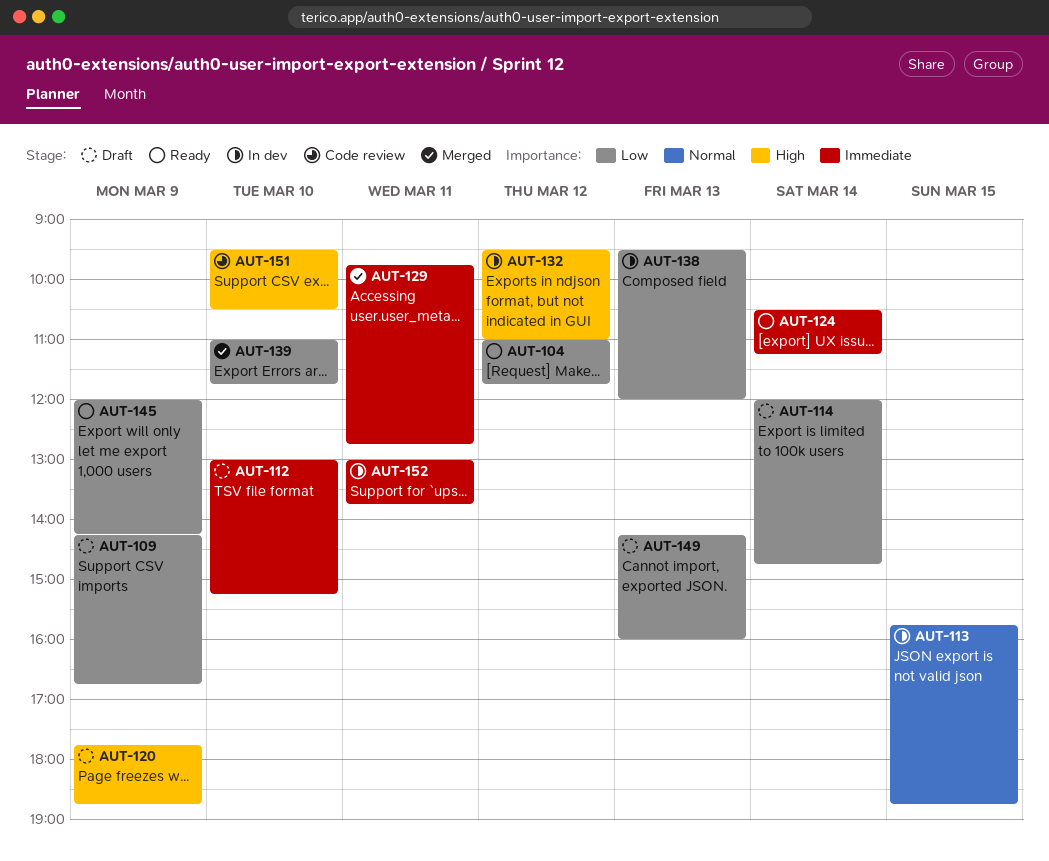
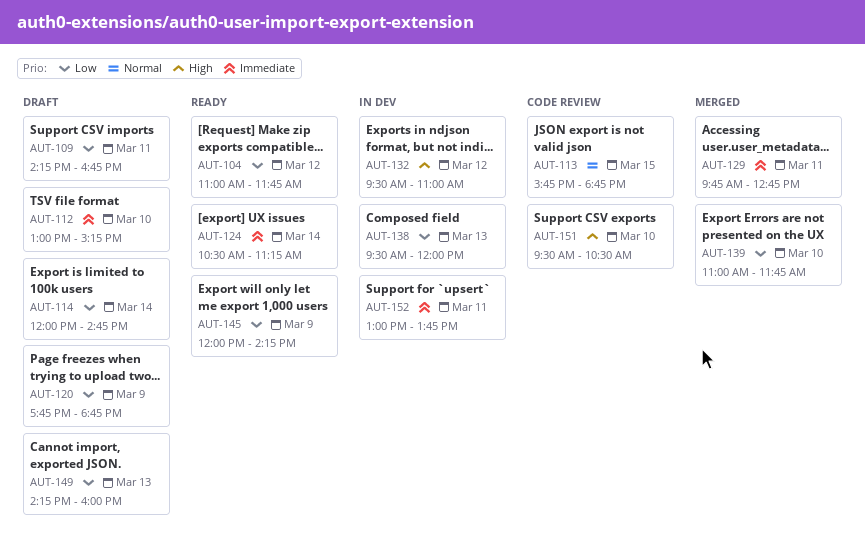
AUT-109, day: Mar 9 -> Mar 11
AUT-113, status: In dev -> Code review
AUT-120, priority: High -> Low

